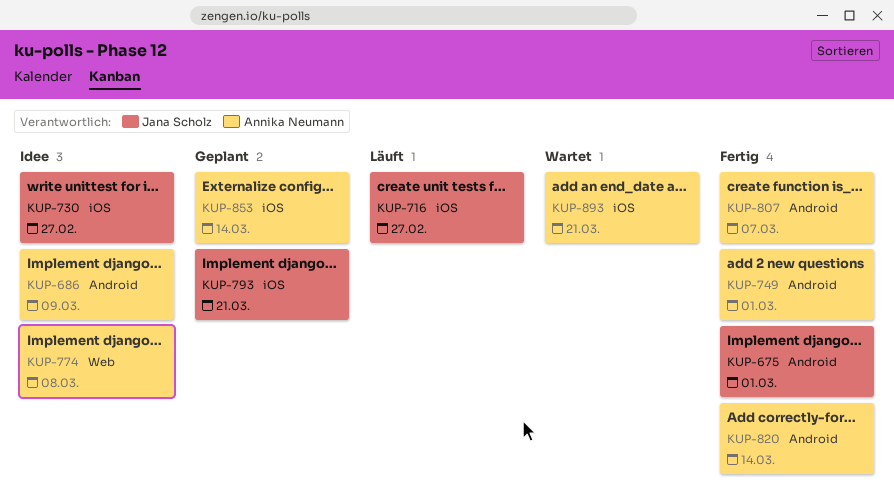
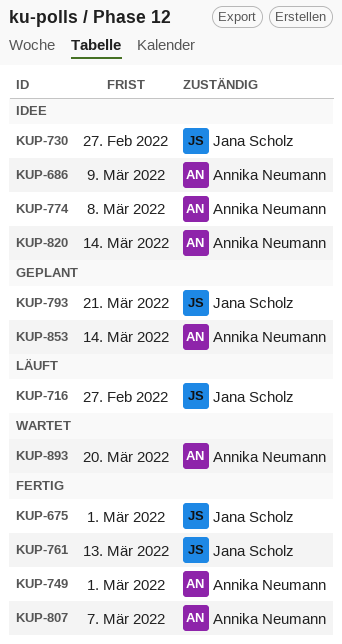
KUP-761: none -> present
KUP-820, status: Fertig -> Idee
KUP-893, due: Mar 21 -> Mar 20

